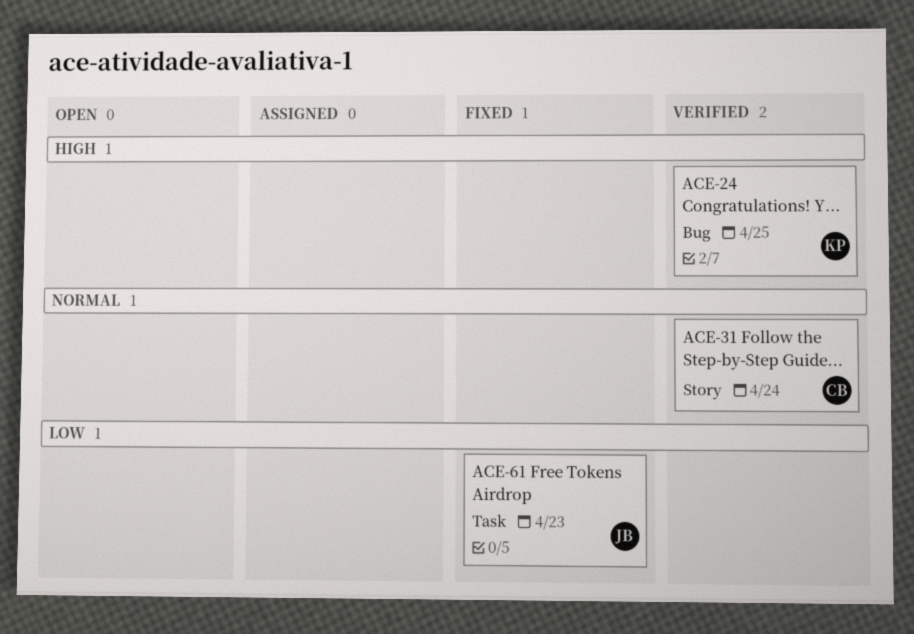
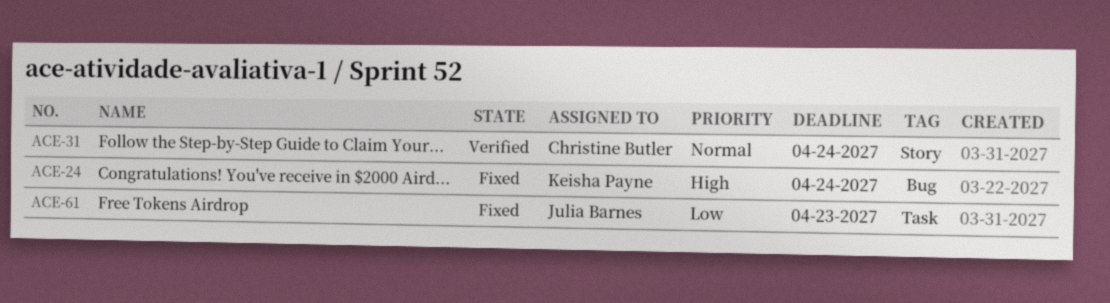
ACE-24, status: Verified -> Fixed
ACE-24, due: Apr 25 -> Apr 24

